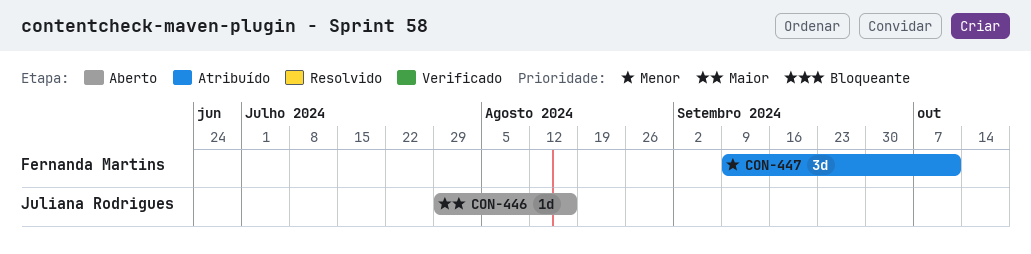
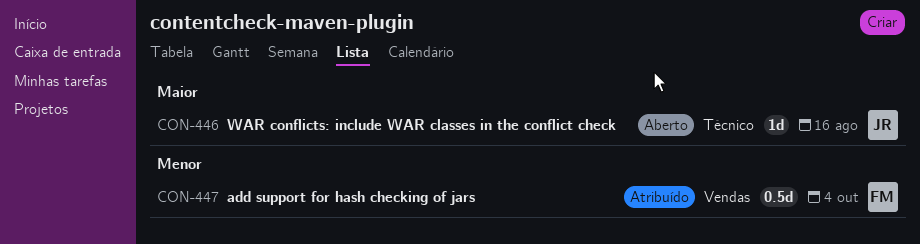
CON-447, estimate: 3d -> 0.5d
CON-447, due: Oct 11 -> Oct 4

